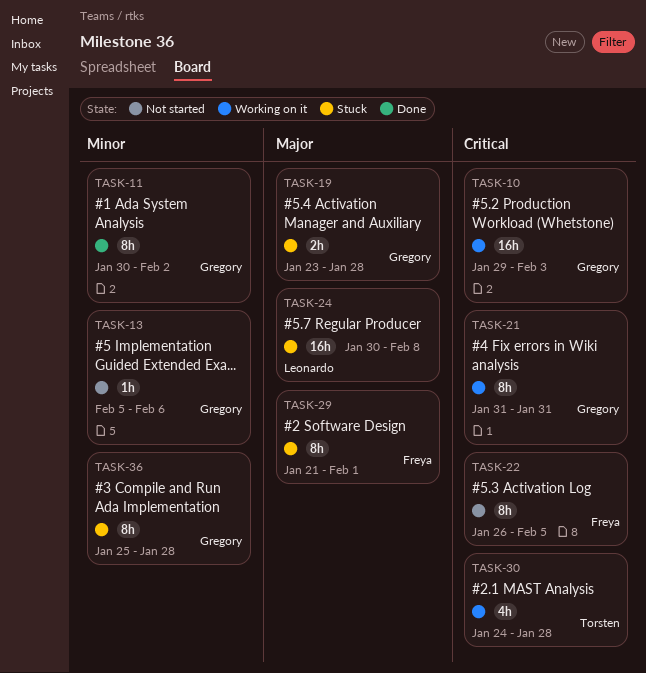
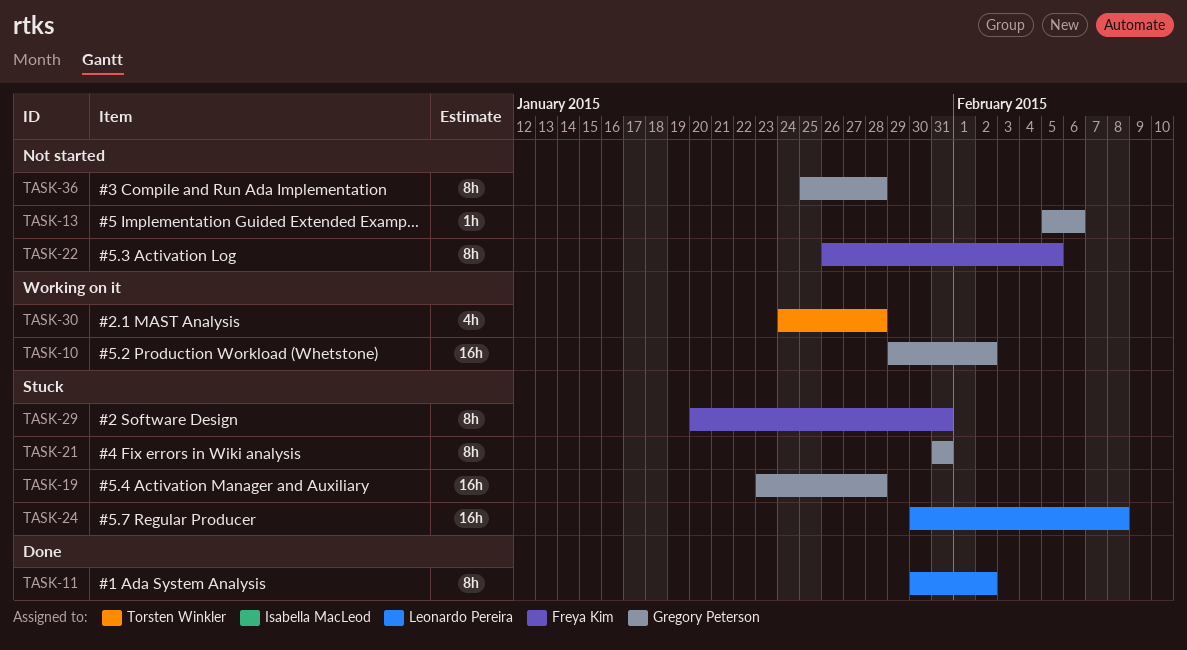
TASK-10, due: Feb 3 -> Feb 2
TASK-11, owner: Gregory Peterson -> Leonardo Pereira
TASK-19, estimate: 2h -> 16h
TASK-21, status: Working on it -> Stuck
TASK-29, start: Jan 21 -> Jan 20
TASK-29, due: Feb 1 -> Jan 31
TASK-36, status: Stuck -> Not started

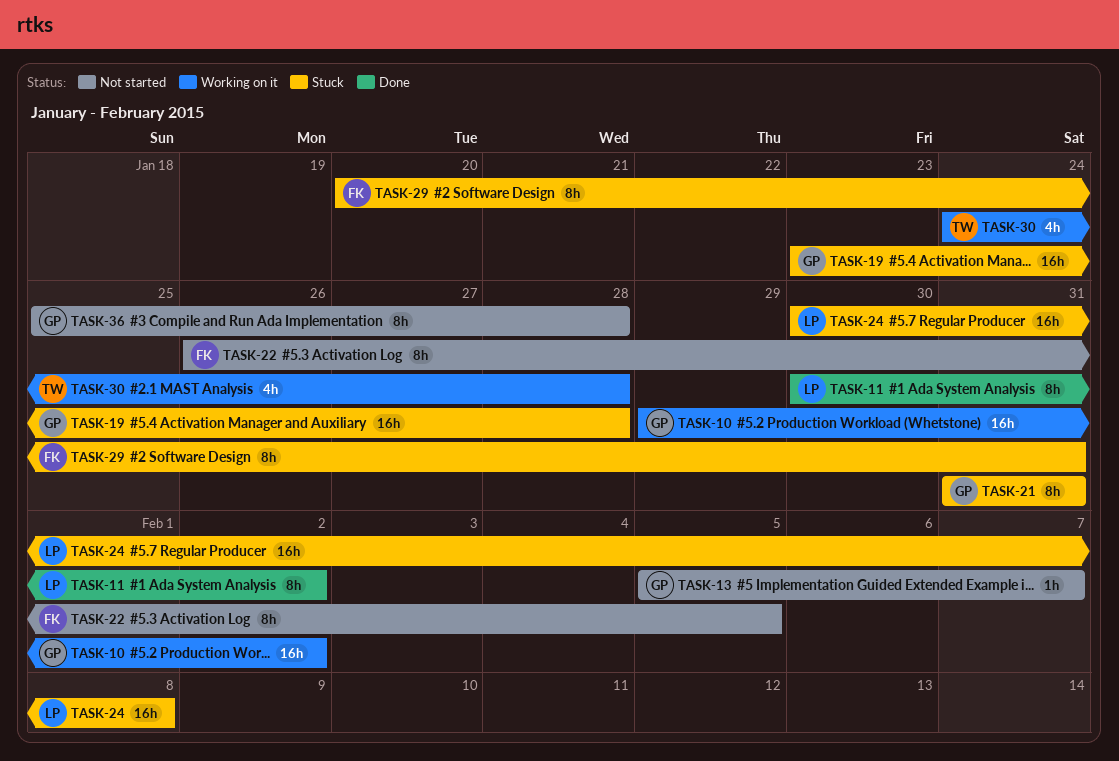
TASK-13, due: Feb 6 -> Feb 7

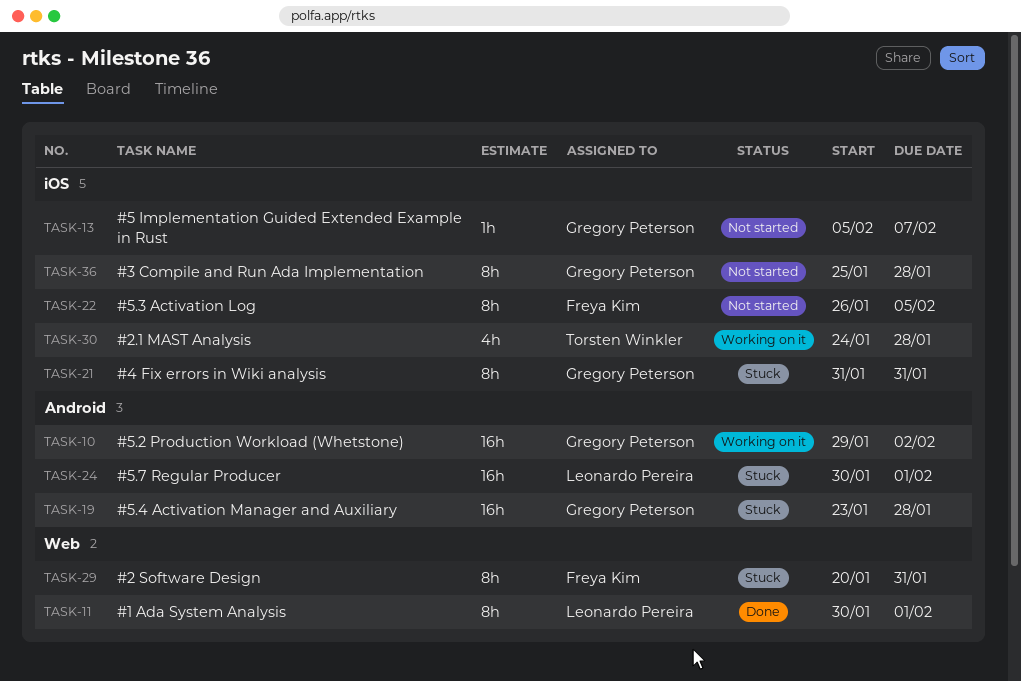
TASK-11, due: Feb 2 -> Feb 1
TASK-24, due: Feb 8 -> Feb 1

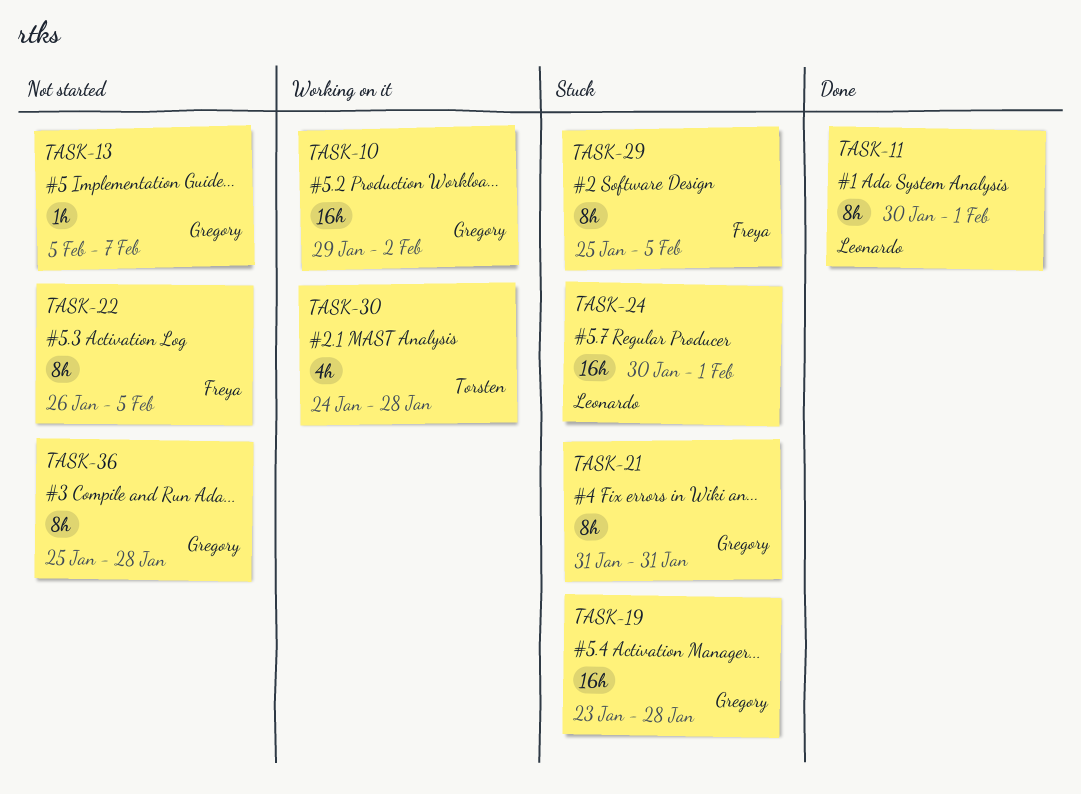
TASK-29, start: Jan 20 -> Jan 25
TASK-29, due: Jan 31 -> Feb 5

